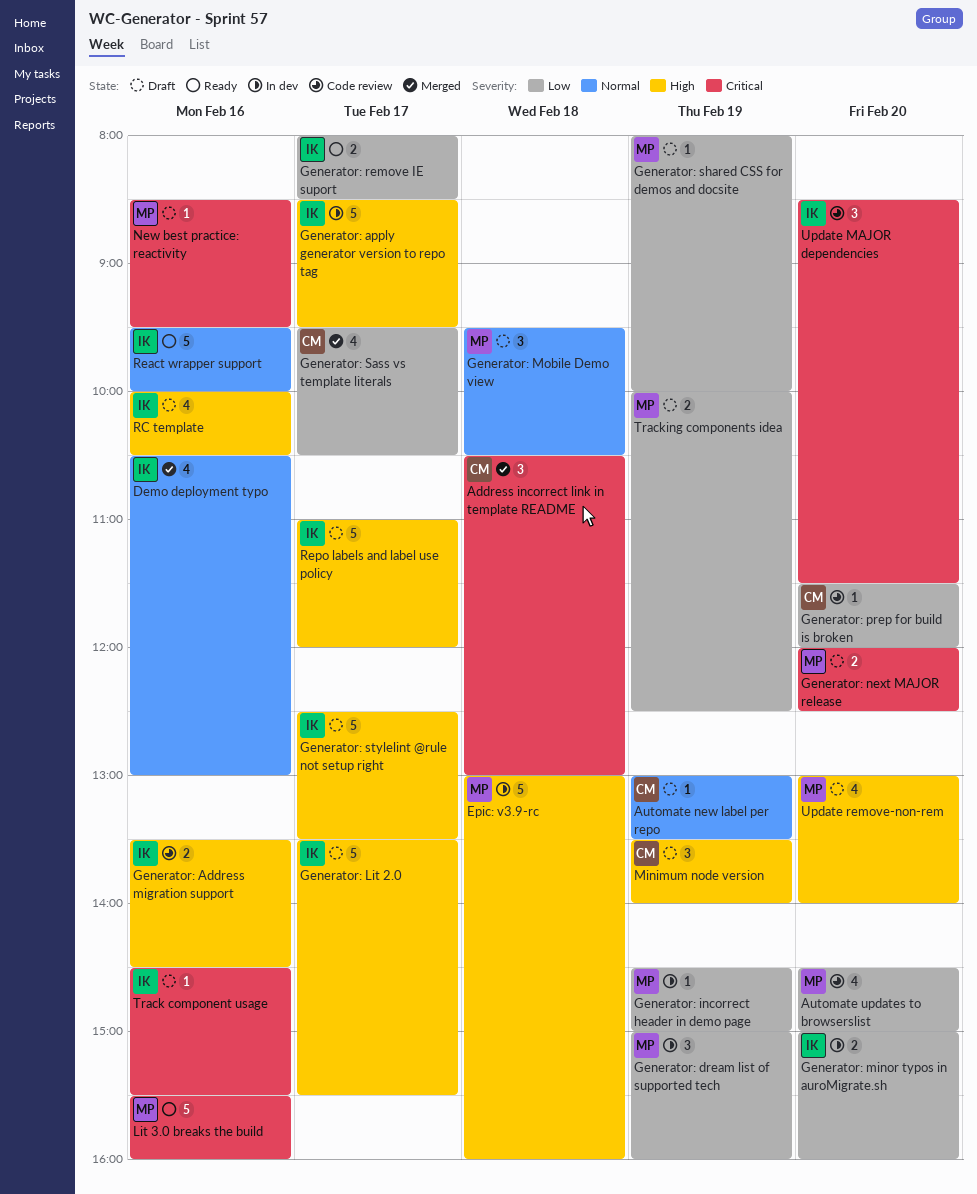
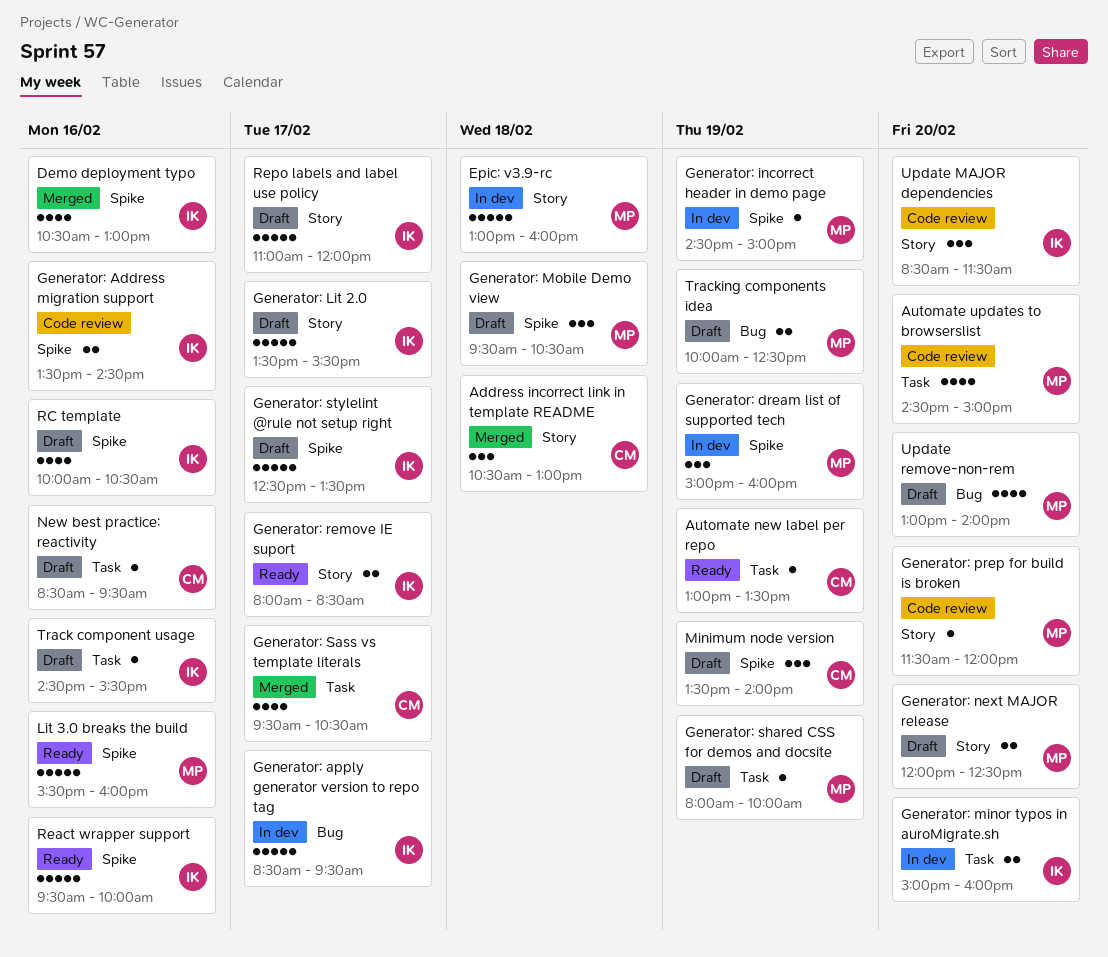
Automate new label per repo, status: Draft -> Ready
Generator: prep for build is broken, owner: CM -> MP
New best practice: reactivity, owner: MP -> CM

